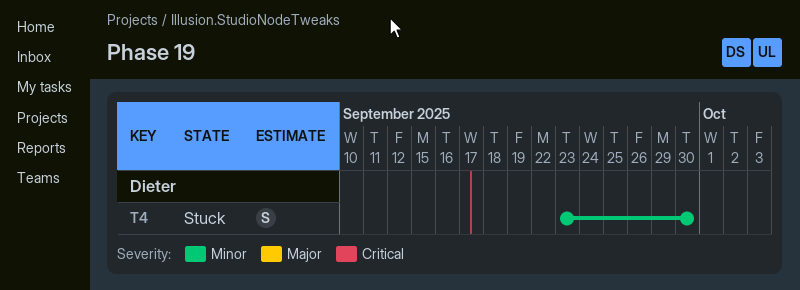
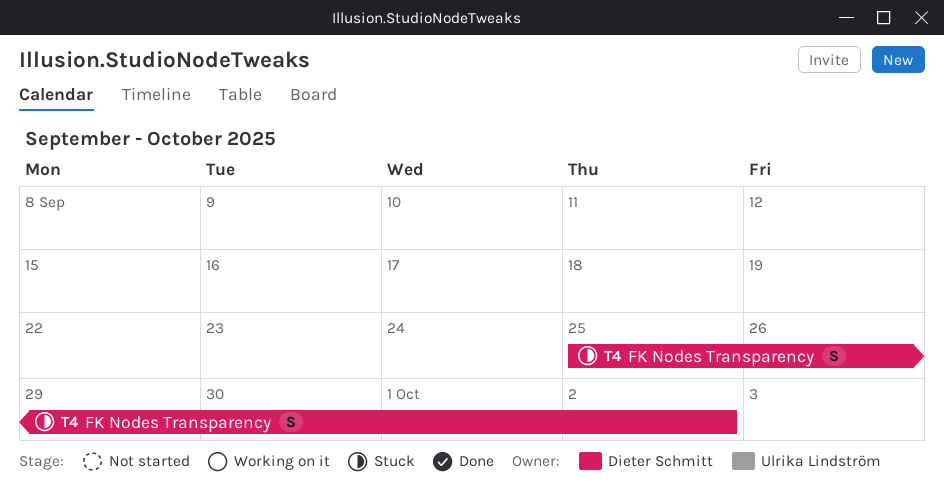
T4, start: Sep 23 -> Sep 25
T4, due: Sep 30 -> Oct 2

